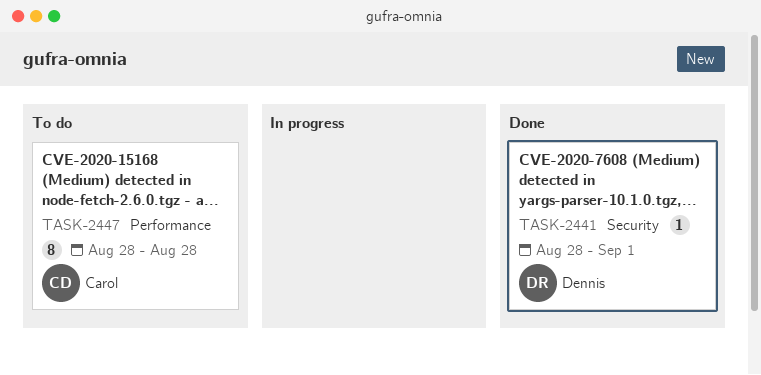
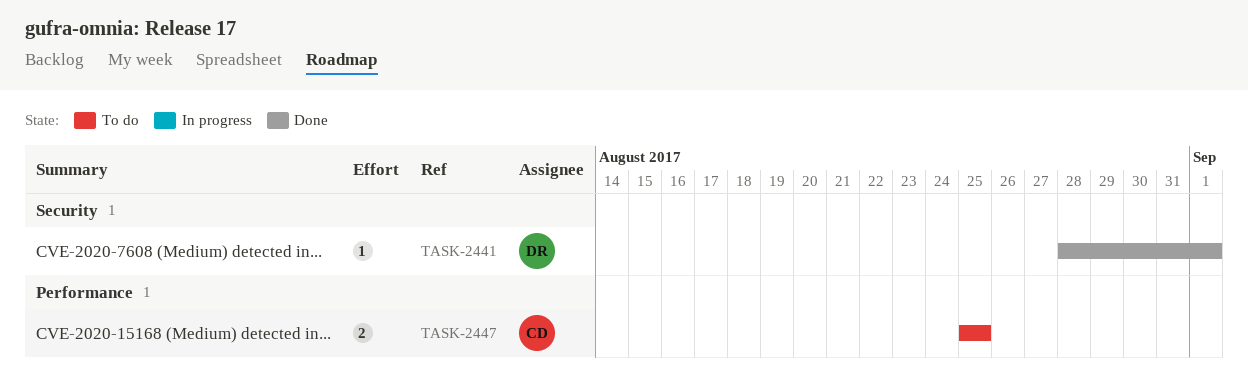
TASK-2447, estimate: 8 -> 2
TASK-2447, start: Aug 28 -> Aug 25
TASK-2447, due: Aug 28 -> Aug 25

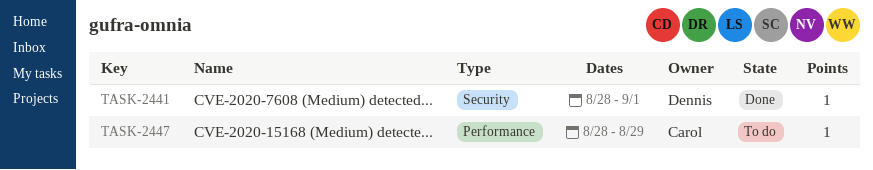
TASK-2447, estimate: 2 -> 1
TASK-2447, start: Aug 25 -> Aug 28
TASK-2447, due: Aug 25 -> Aug 29

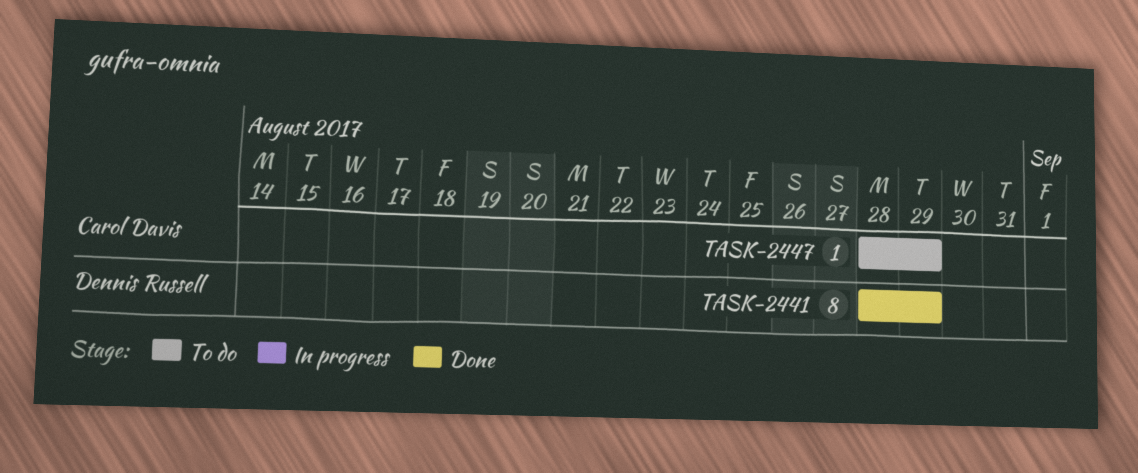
TASK-2441, estimate: 1 -> 8
TASK-2441, due: Sep 1 -> Aug 29

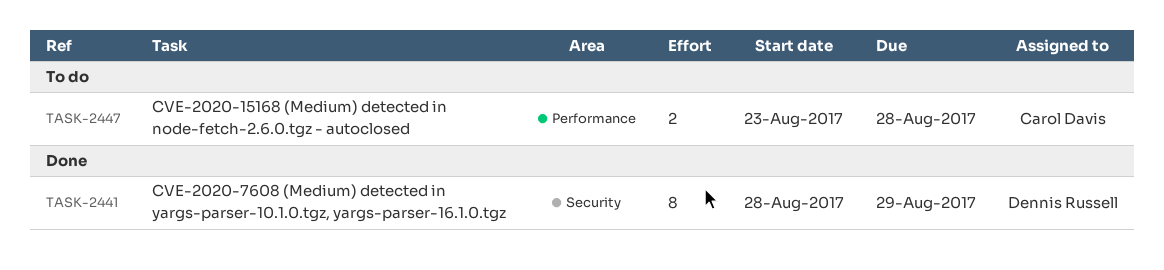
TASK-2447, estimate: 1 -> 2
TASK-2447, start: Aug 28 -> Aug 23
TASK-2447, due: Aug 29 -> Aug 28

